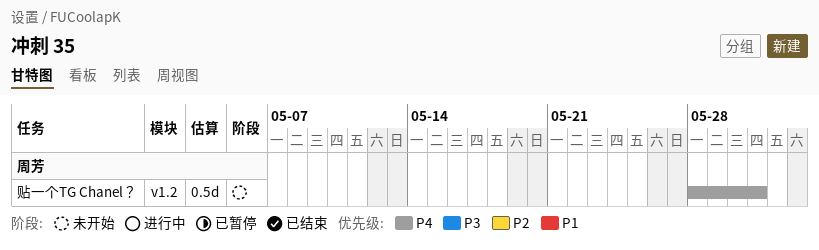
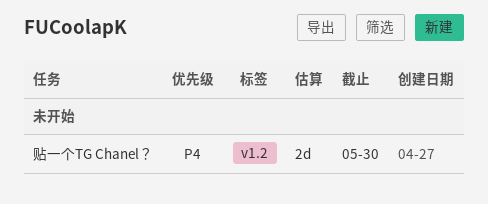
贴一个TG Chanel？, estimate: 0.5d -> 2d
贴一个TG Chanel？, due: May 31 -> May 30

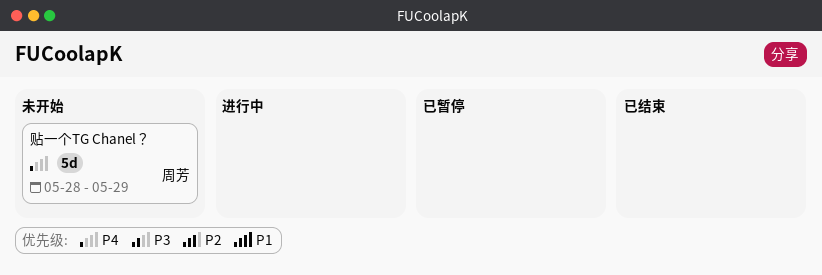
贴一个TG Chanel？, estimate: 2d -> 5d
贴一个TG Chanel？, due: May 30 -> May 29

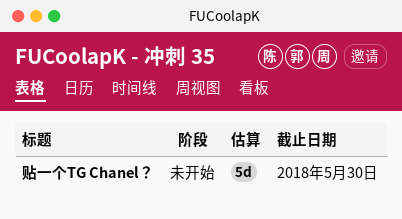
贴一个TG Chanel？, due: May 29 -> May 30

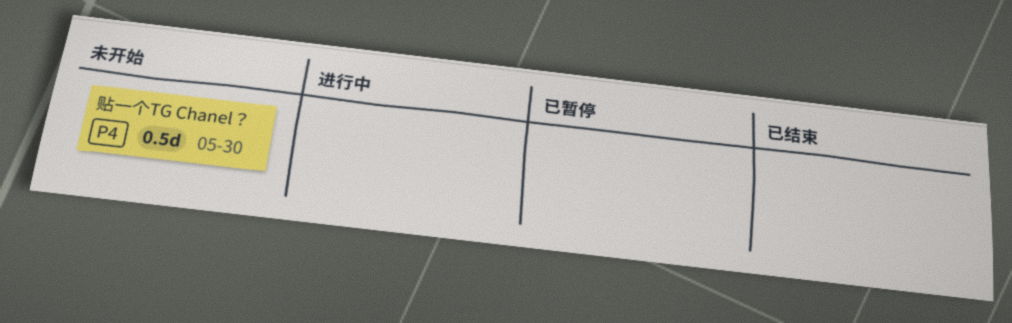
贴一个TG Chanel？, estimate: 5d -> 0.5d

